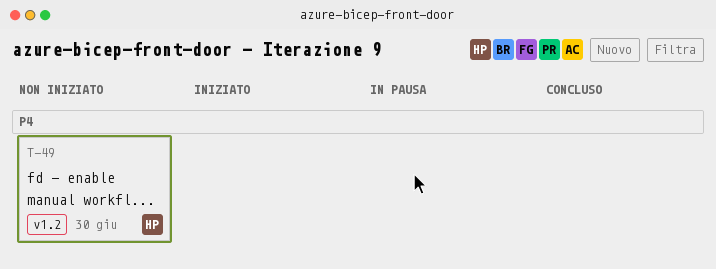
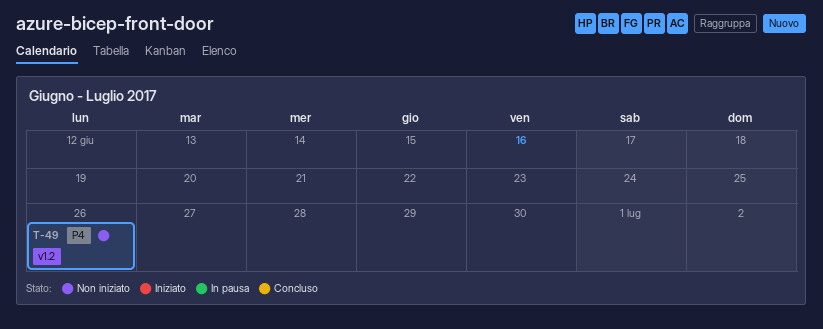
T-49, due: Jun 30 -> Jun 26

